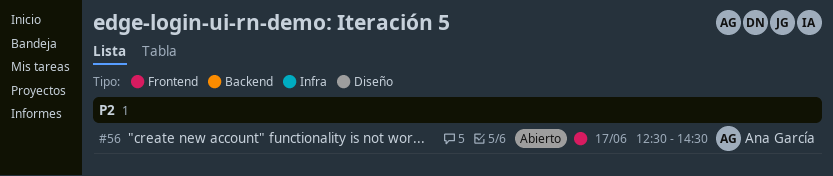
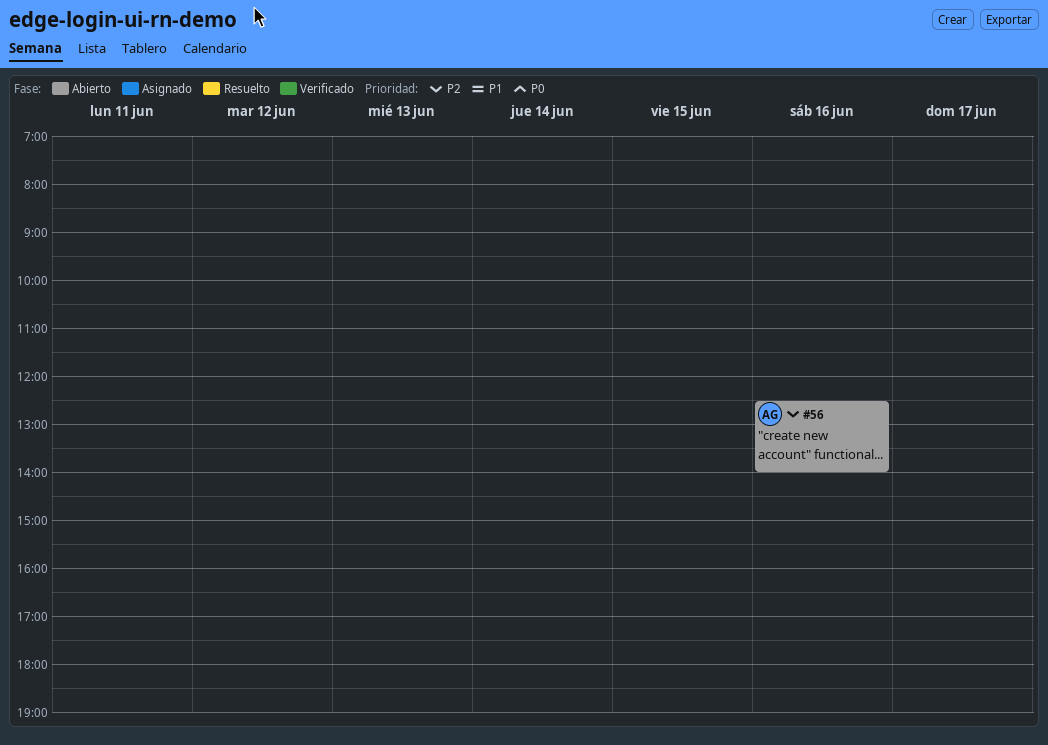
#56, day: Jun 17 -> Jun 16
#56, ends: 14:30 -> 14:00

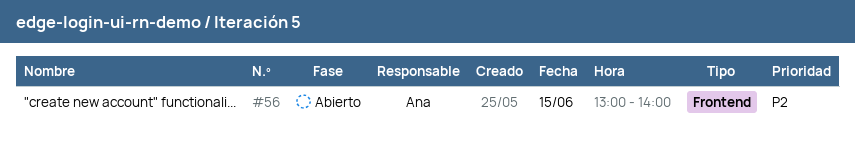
#56, day: Jun 16 -> Jun 15
#56, begins: 12:30 -> 13:00

